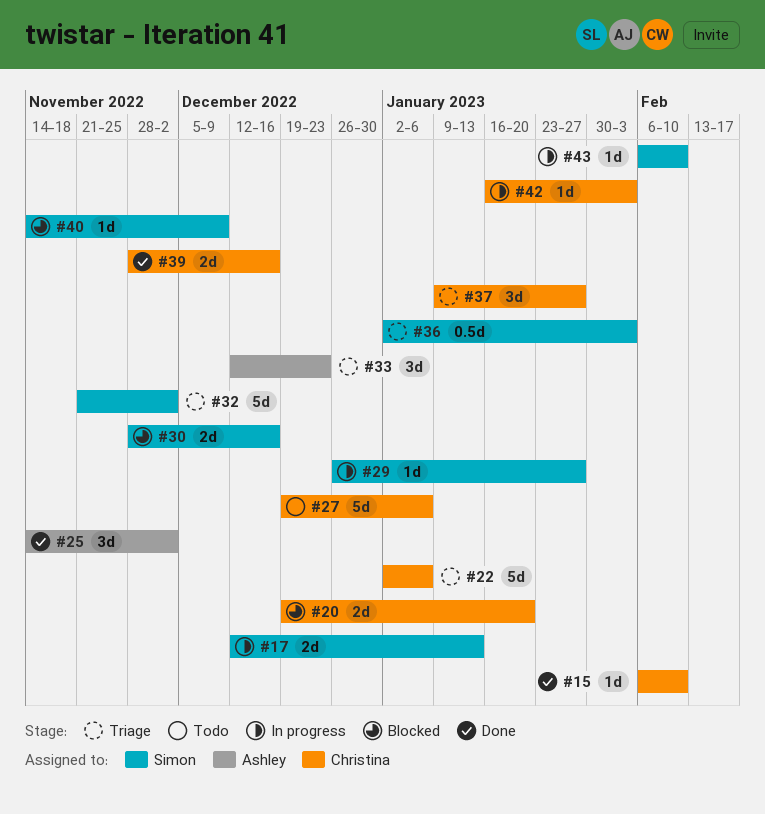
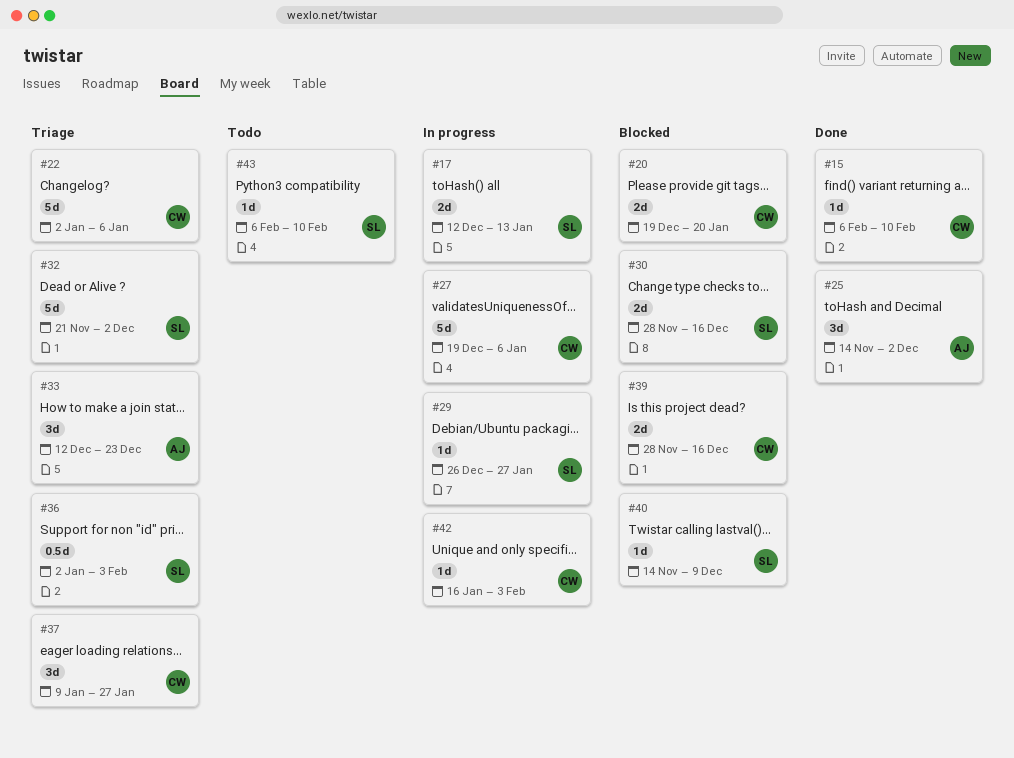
#27, status: Todo -> In progress
#39, status: Done -> Blocked
#43, status: In progress -> Todo

